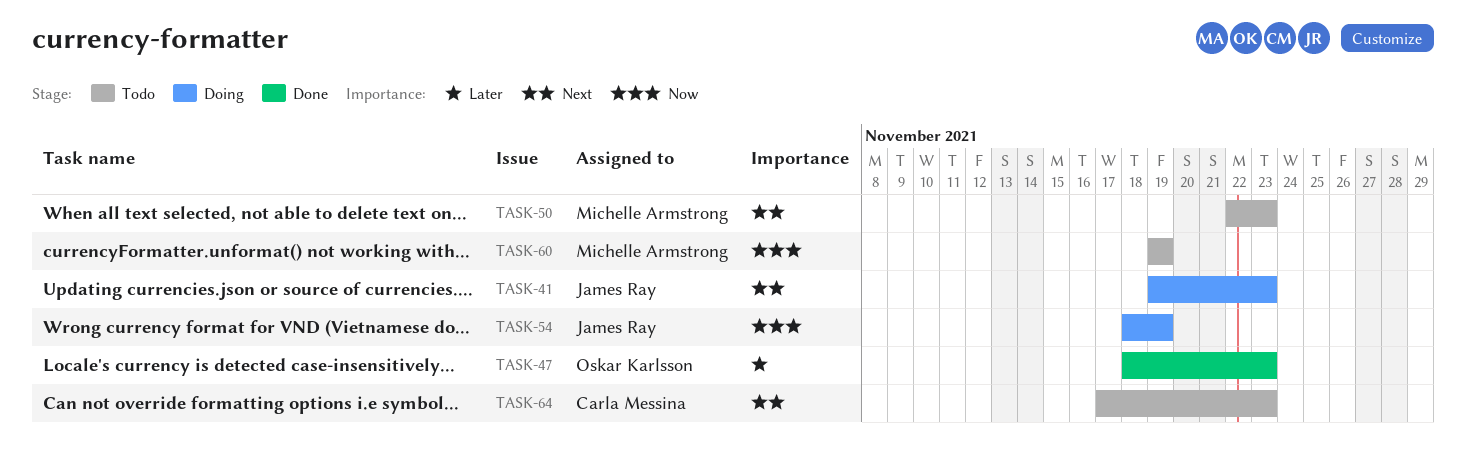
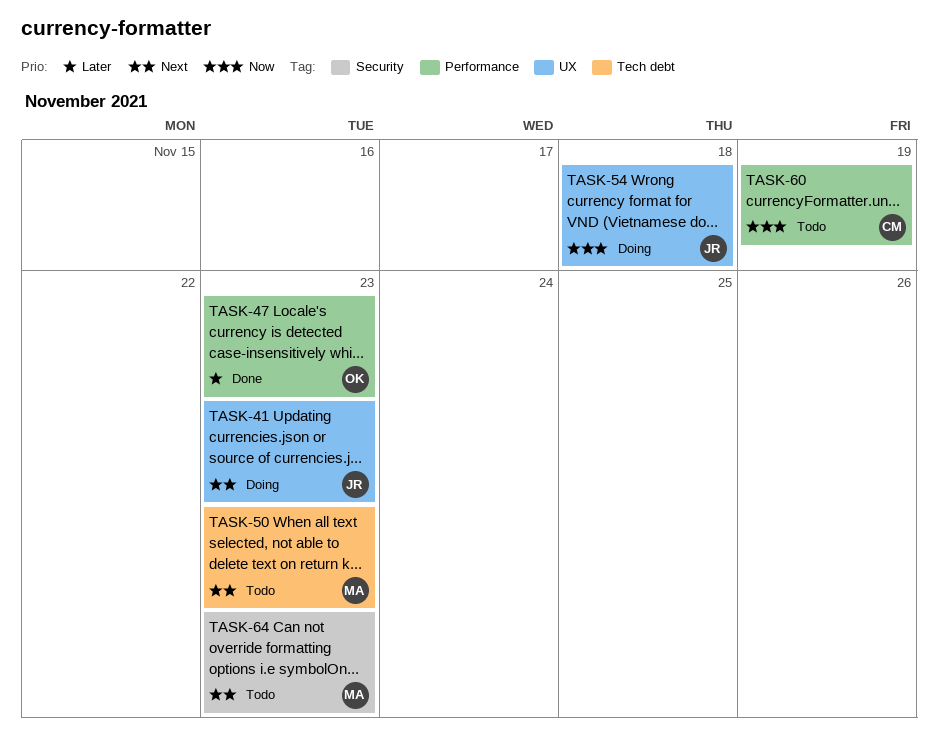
TASK-54, due: Nov 19 -> Nov 18
TASK-60, owner: Michelle Armstrong -> Carla Messina
TASK-64, owner: Carla Messina -> Michelle Armstrong

